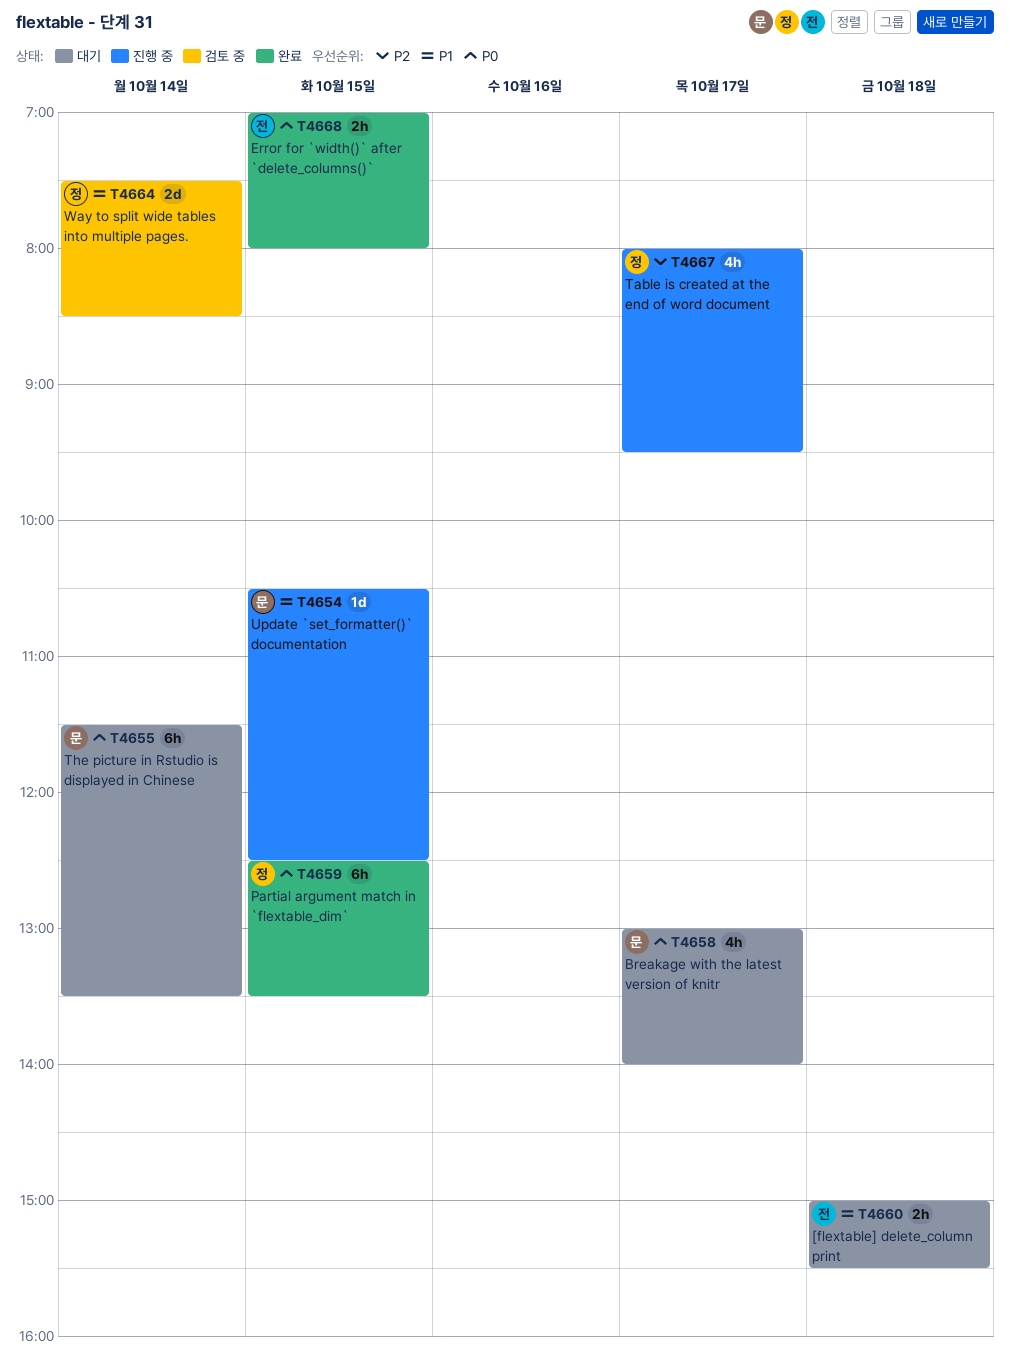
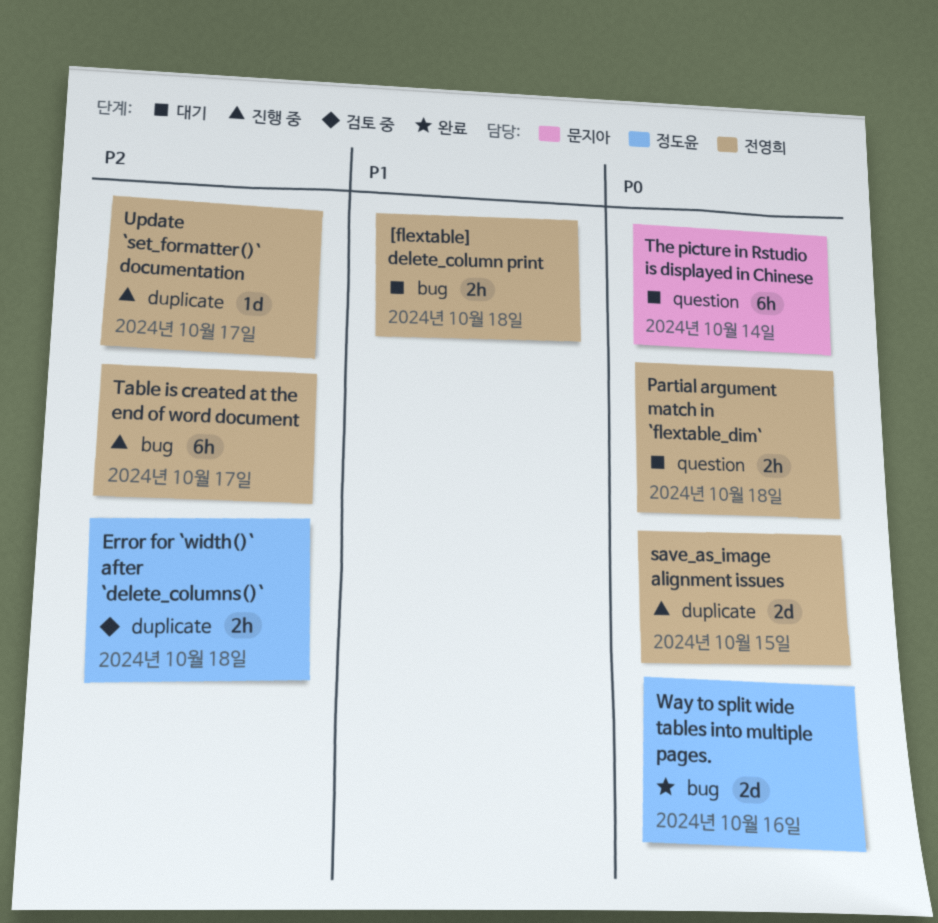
Breakage with the latest version of knitr: present -> none
Error for `width()` after `delete_columns()`, status: 완료 -> 검토 중
Error for `width()` after `delete_columns()`, owner: 전영희 -> 정도윤
Error for `width()` after `delete_columns()`, priority: P0 -> P2
Error for `width()` after `delete_columns()`, day: Oct 15 -> Oct 18
Partial argument match in `flextable_dim`, status: 완료 -> 대기
Partial argument match in `flextable_dim`, owner: 정도윤 -> 전영희
Partial argument match in `flextable_dim`, estimate: 6h -> 2h
Partial argument match in `flextable_dim`, day: Oct 15 -> Oct 18
save_as_image alignment issues: none -> present
Table is created at the end of word document, owner: 정도윤 -> 전영희
Table is created at the end of word document, estimate: 4h -> 6h
Update `set_formatter()` documentation, owner: 문지아 -> 전영희
Update `set_formatter()` documentation, priority: P1 -> P2
Update `set_formatter()` documentation, day: Oct 15 -> Oct 17
Way to split wide tables into multiple pages., status: 검토 중 -> 완료
Way to split wide tables into multiple pages., priority: P1 -> P0
Way to split wide tables into multiple pages., day: Oct 14 -> Oct 16

